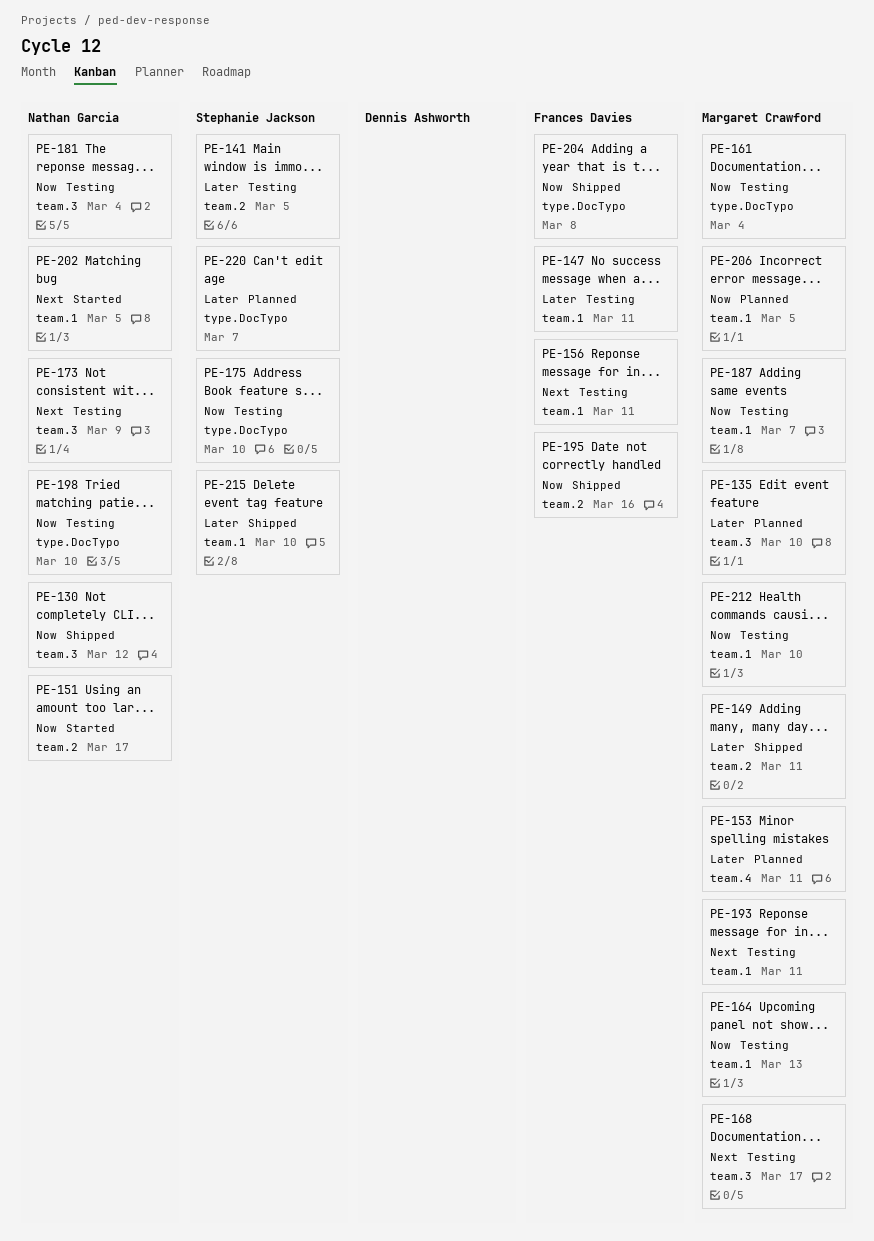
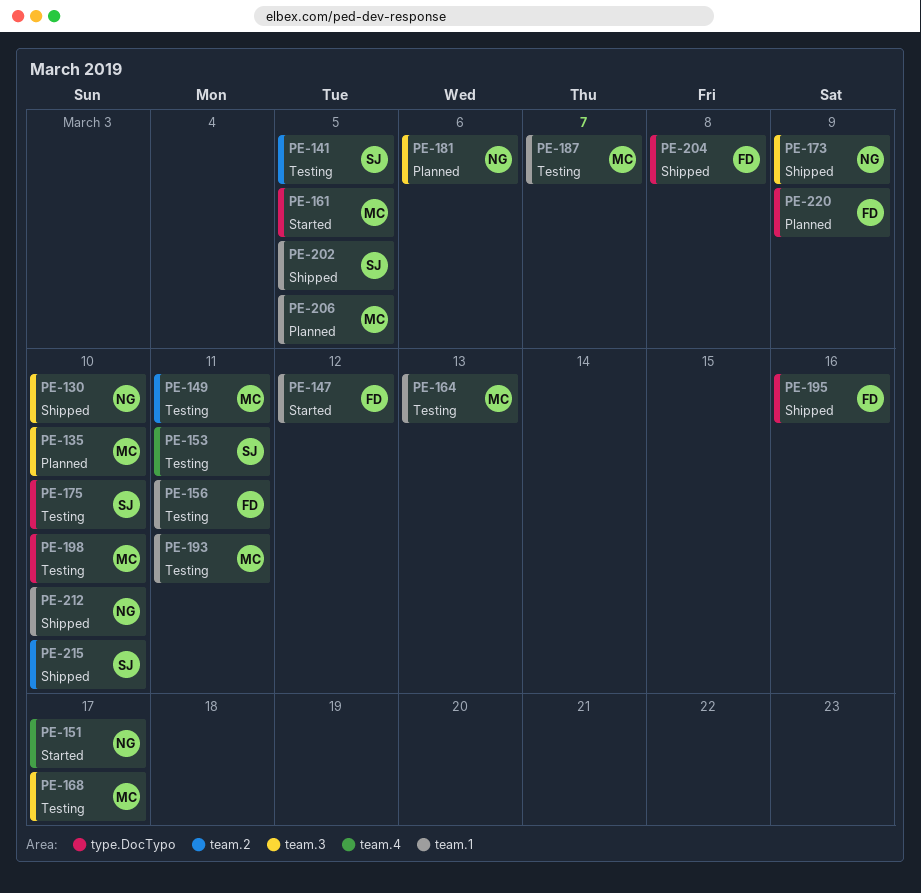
PE-130, due: Mar 12 -> Mar 10
PE-147, status: Testing -> Started
PE-147, due: Mar 11 -> Mar 12
PE-149, status: Shipped -> Testing
PE-151, label: team.2 -> team.4
PE-153, status: Planned -> Testing
PE-153, owner: Margaret Crawford -> Stephanie Jackson
PE-161, status: Testing -> Started
PE-161, due: Mar 4 -> Mar 5
PE-173, status: Testing -> Shipped
PE-181, status: Testing -> Planned
PE-181, due: Mar 4 -> Mar 6
PE-195, label: team.2 -> type.DocTypo
PE-198, owner: Nathan Garcia -> Margaret Crawford
PE-202, status: Started -> Shipped
PE-202, owner: Nathan Garcia -> Stephanie Jackson
PE-212, status: Testing -> Shipped
PE-212, owner: Margaret Crawford -> Nathan Garcia
PE-215, label: team.1 -> team.2
PE-220, owner: Stephanie Jackson -> Frances Davies
PE-220, due: Mar 7 -> Mar 9

